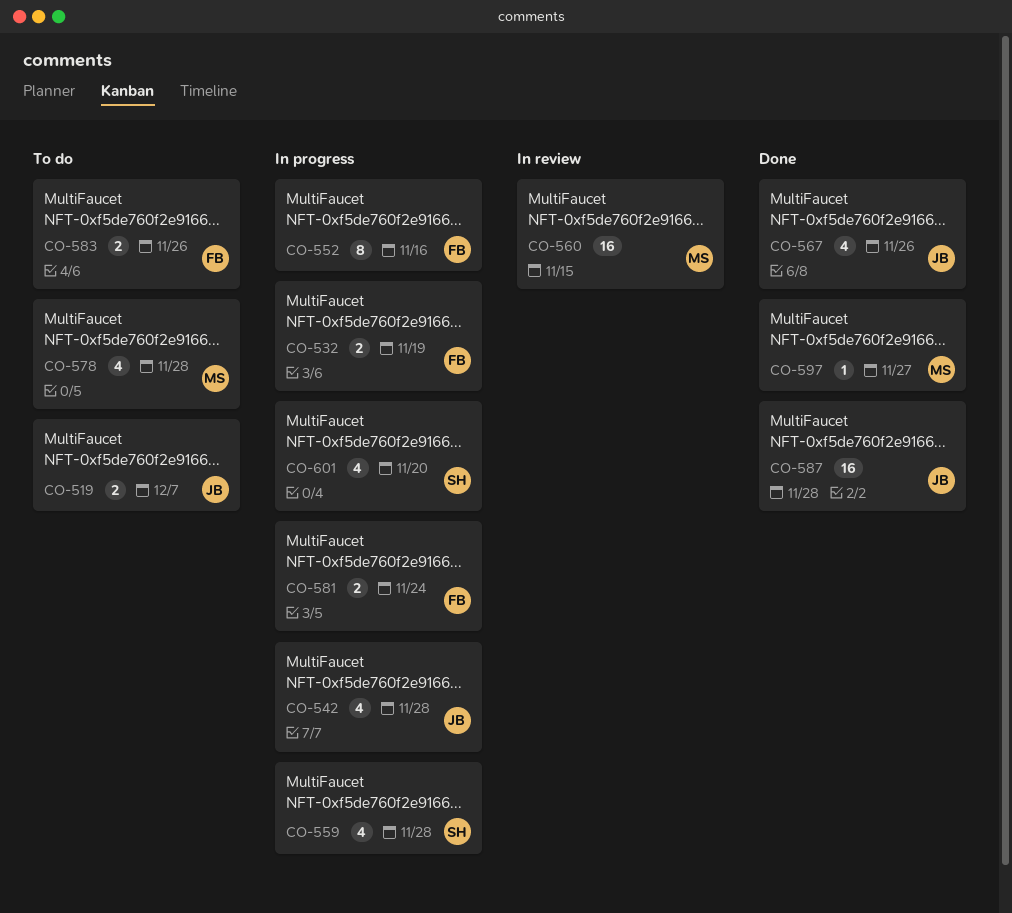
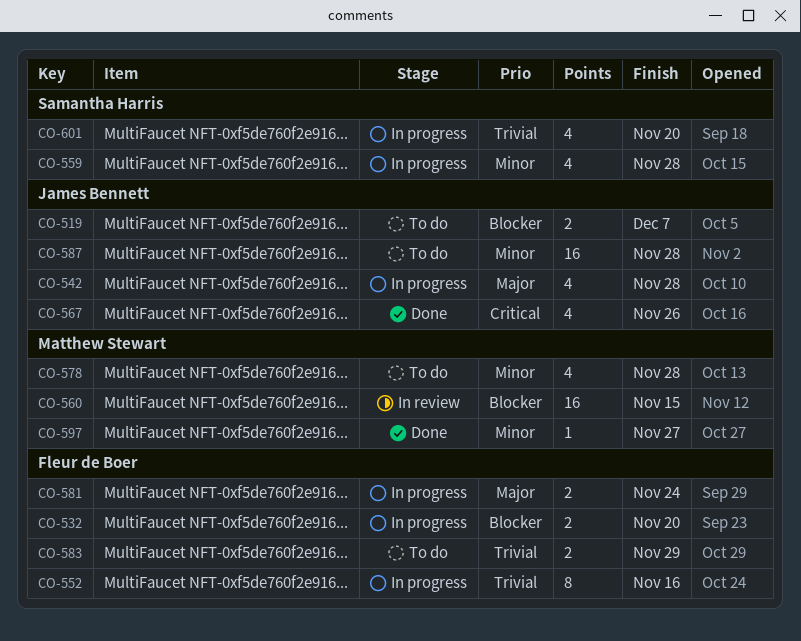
CO-532, due: Nov 19 -> Nov 20
CO-583, due: Nov 26 -> Nov 29
CO-587, status: Done -> To do

